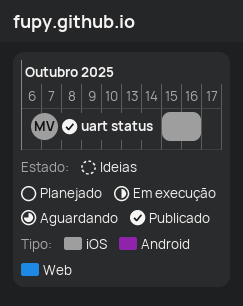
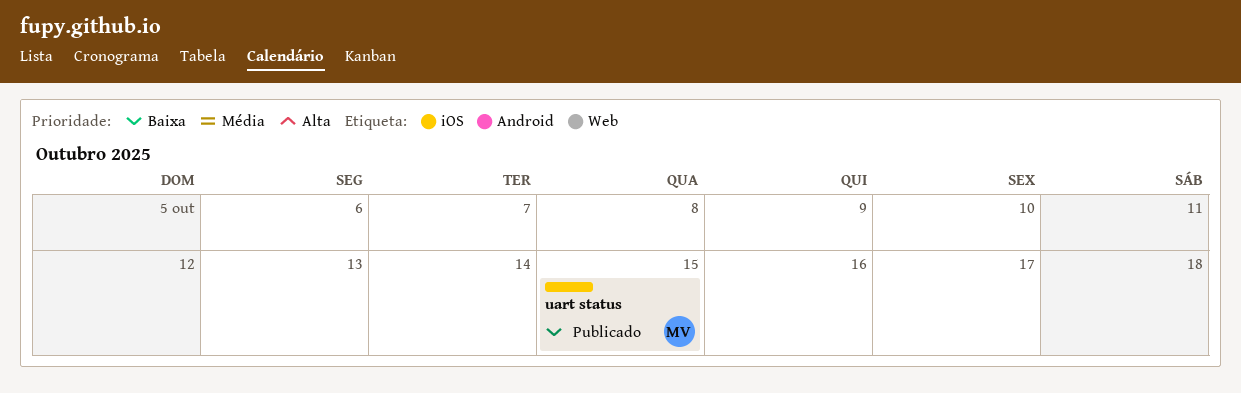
uart status, due: Oct 16 -> Oct 15

